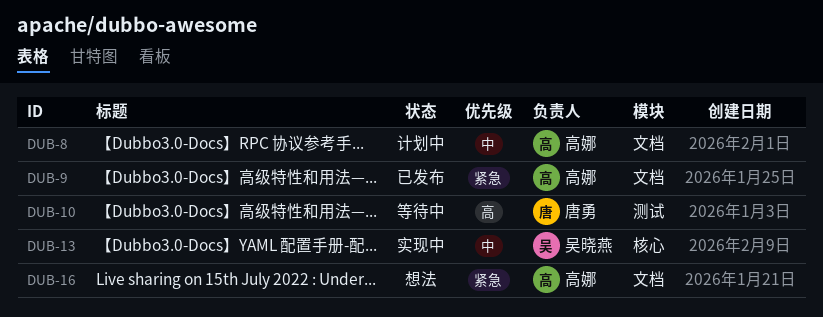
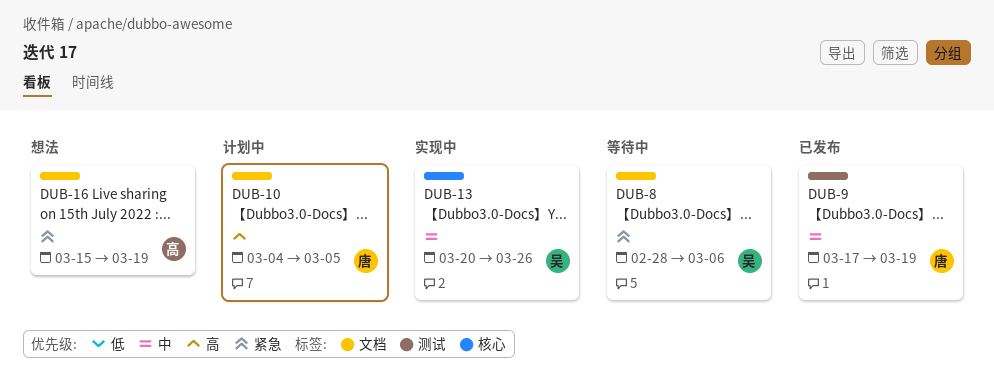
DUB-8, status: 计划中 -> 等待中
DUB-8, owner: 高娜 -> 吴晓燕
DUB-8, priority: 中 -> 紧急
DUB-9, owner: 高娜 -> 唐勇
DUB-9, priority: 紧急 -> 中
DUB-9, label: 文档 -> 测试
DUB-10, status: 等待中 -> 计划中
DUB-10, label: 测试 -> 文档

